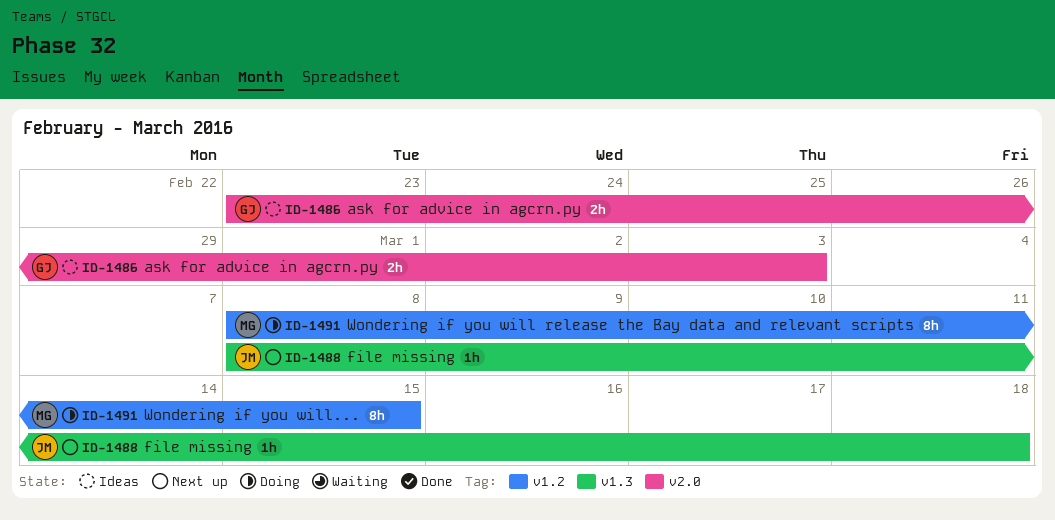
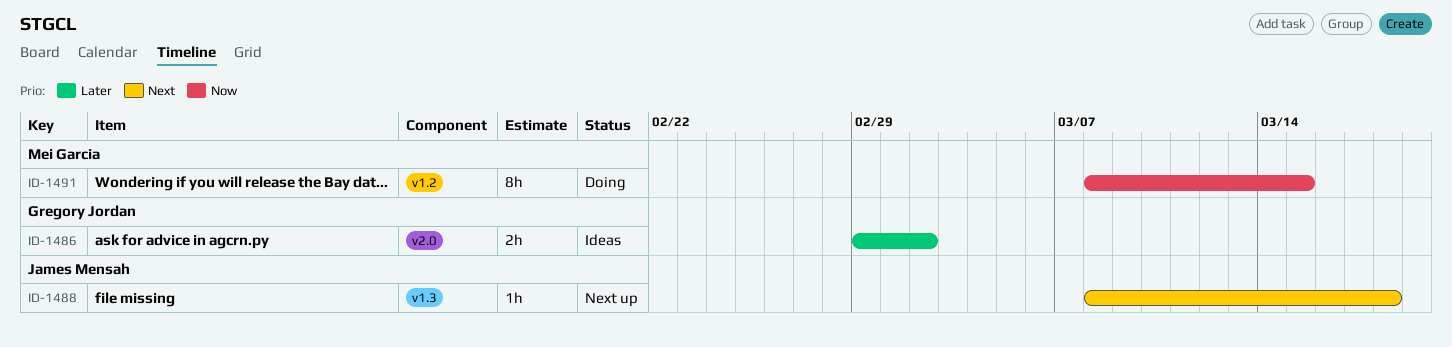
ID-1486, start: Feb 23 -> Feb 29
ID-1486, due: Mar 3 -> Mar 2

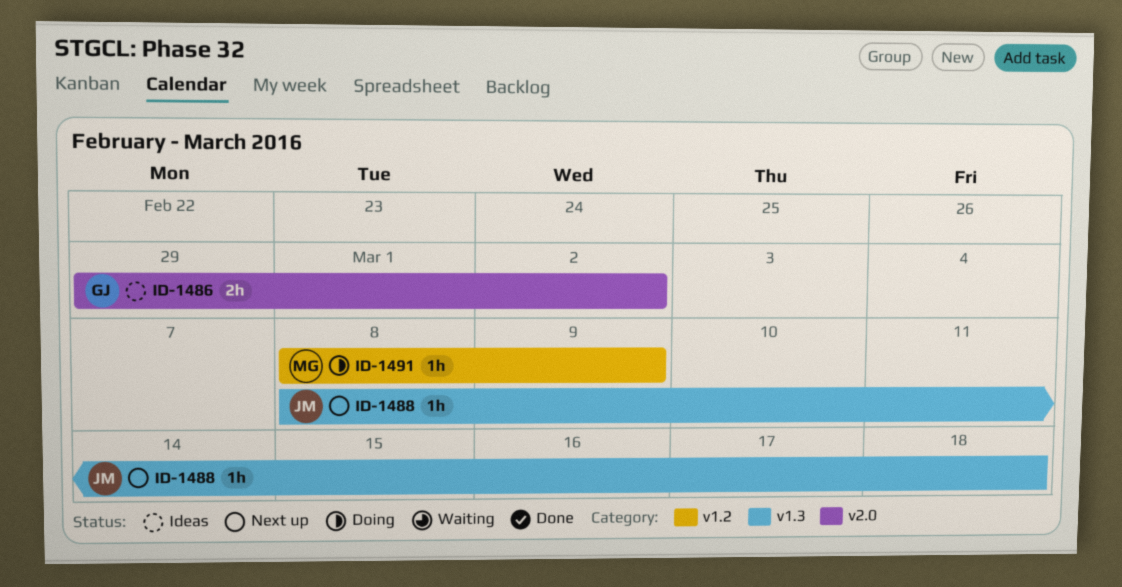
ID-1491, estimate: 8h -> 1h
ID-1491, due: Mar 15 -> Mar 9

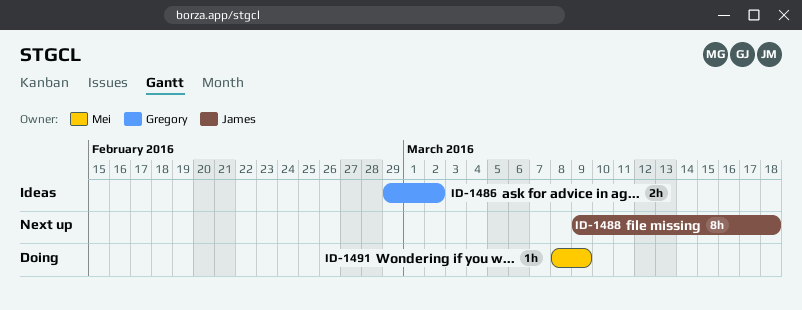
ID-1488, estimate: 1h -> 8h
ID-1488, start: Mar 8 -> Mar 9

